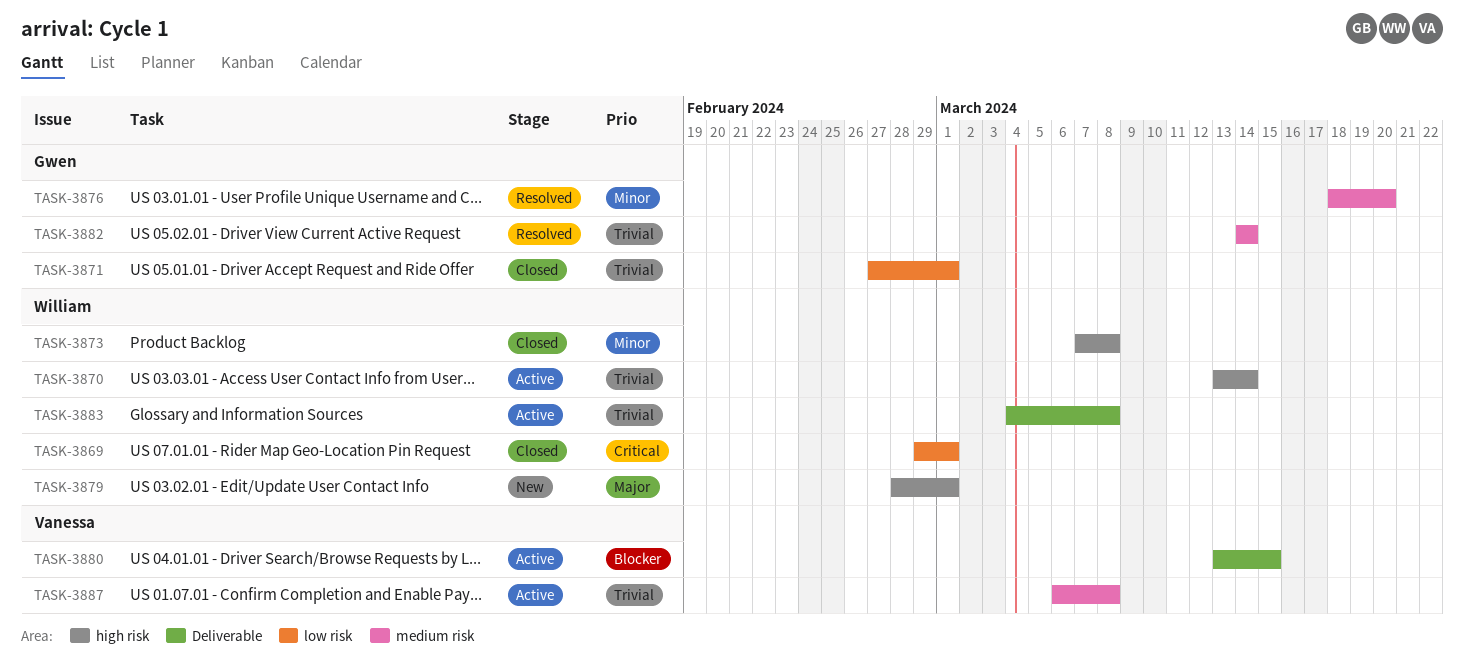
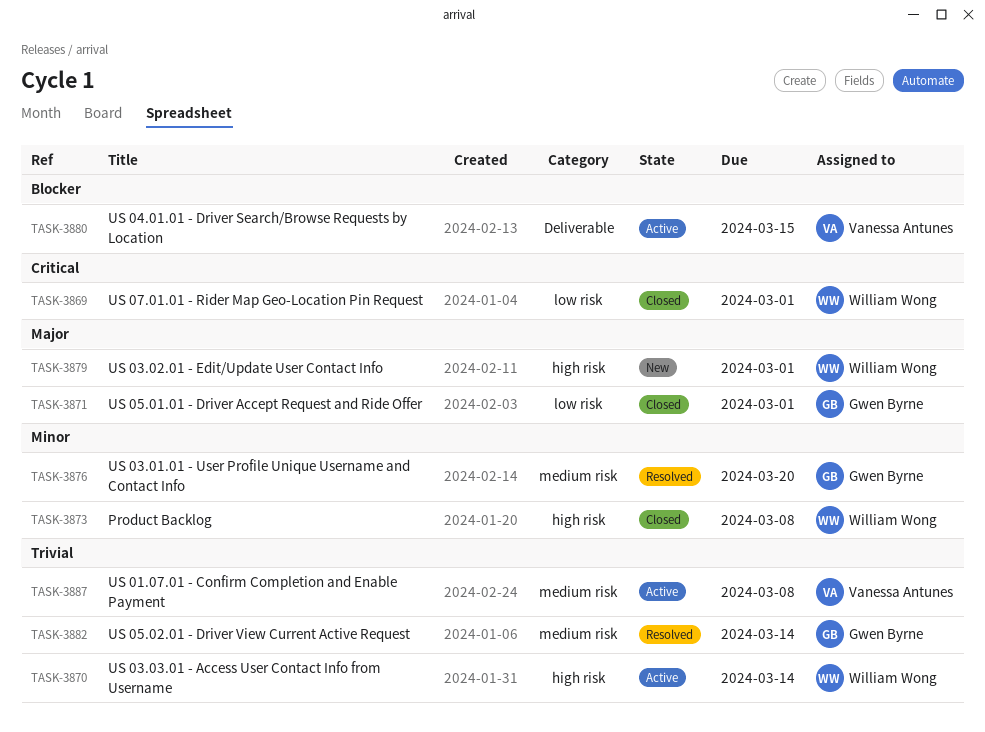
TASK-3871, priority: Trivial -> Major
TASK-3883: present -> none

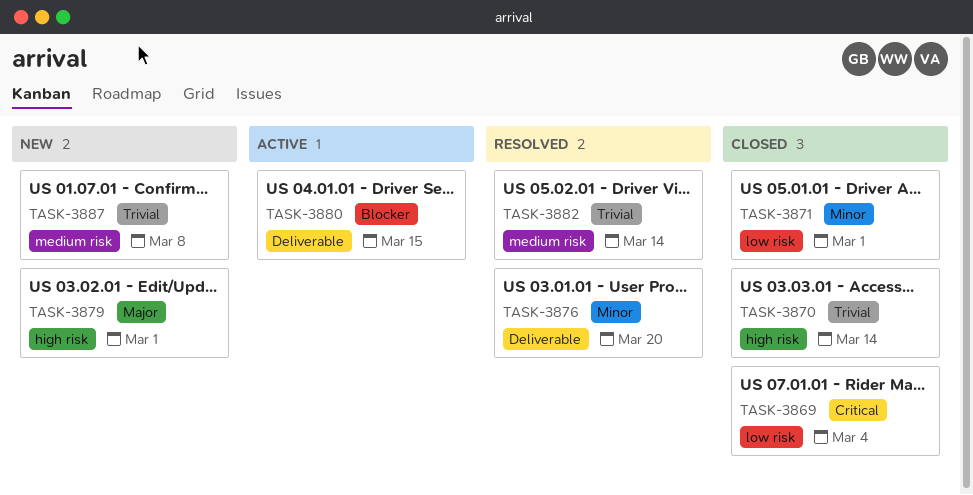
TASK-3869, due: Mar 1 -> Mar 4
TASK-3870, status: Active -> Closed
TASK-3871, priority: Major -> Minor
TASK-3873: present -> none
TASK-3876, label: medium risk -> Deliverable
TASK-3887, status: Active -> New

